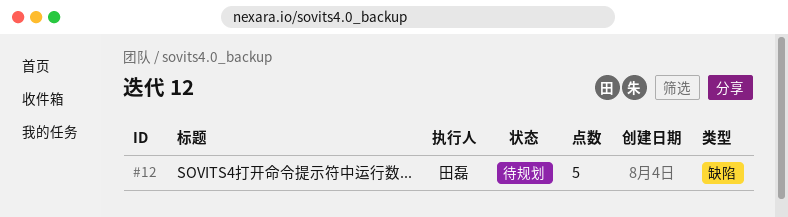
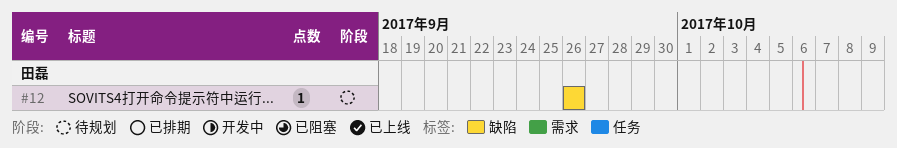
#12, estimate: 5 -> 1

